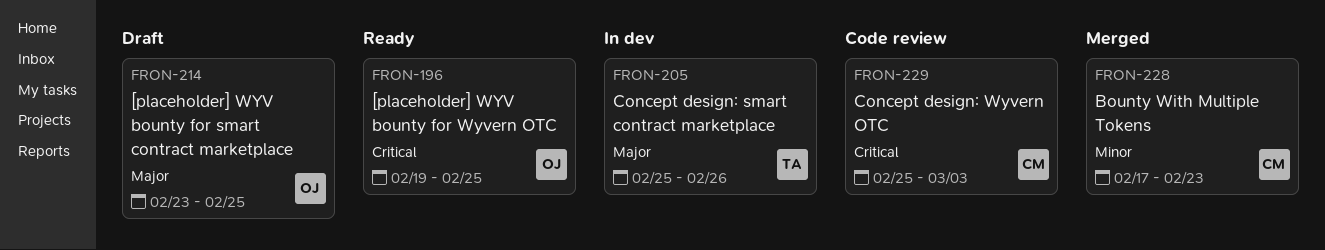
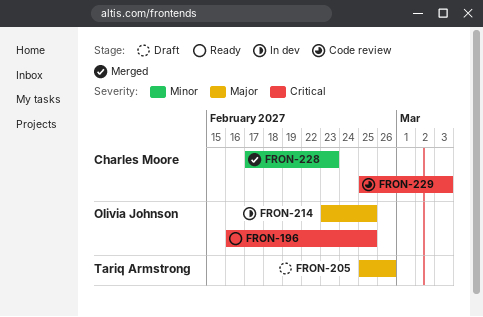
FRON-196, start: Feb 19 -> Feb 16
FRON-205, status: In dev -> Draft
FRON-214, status: Draft -> In dev

